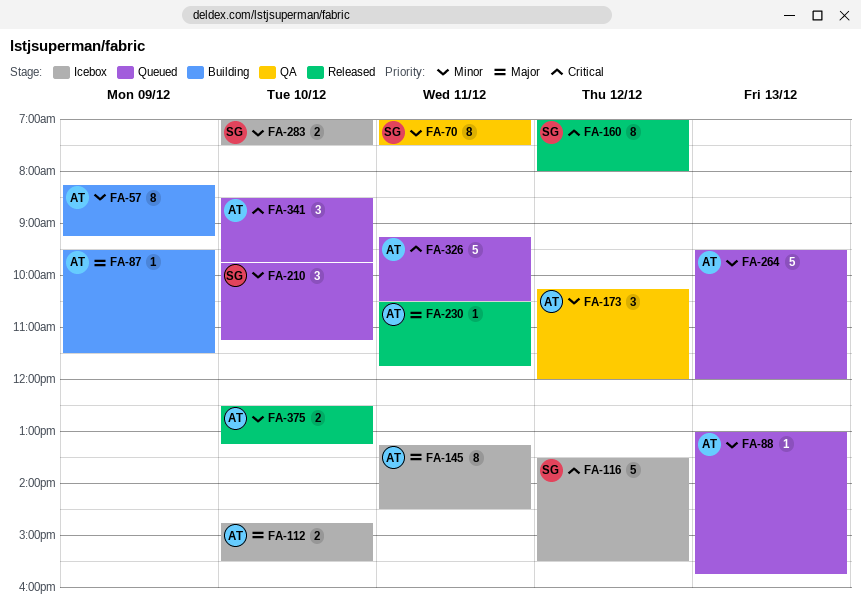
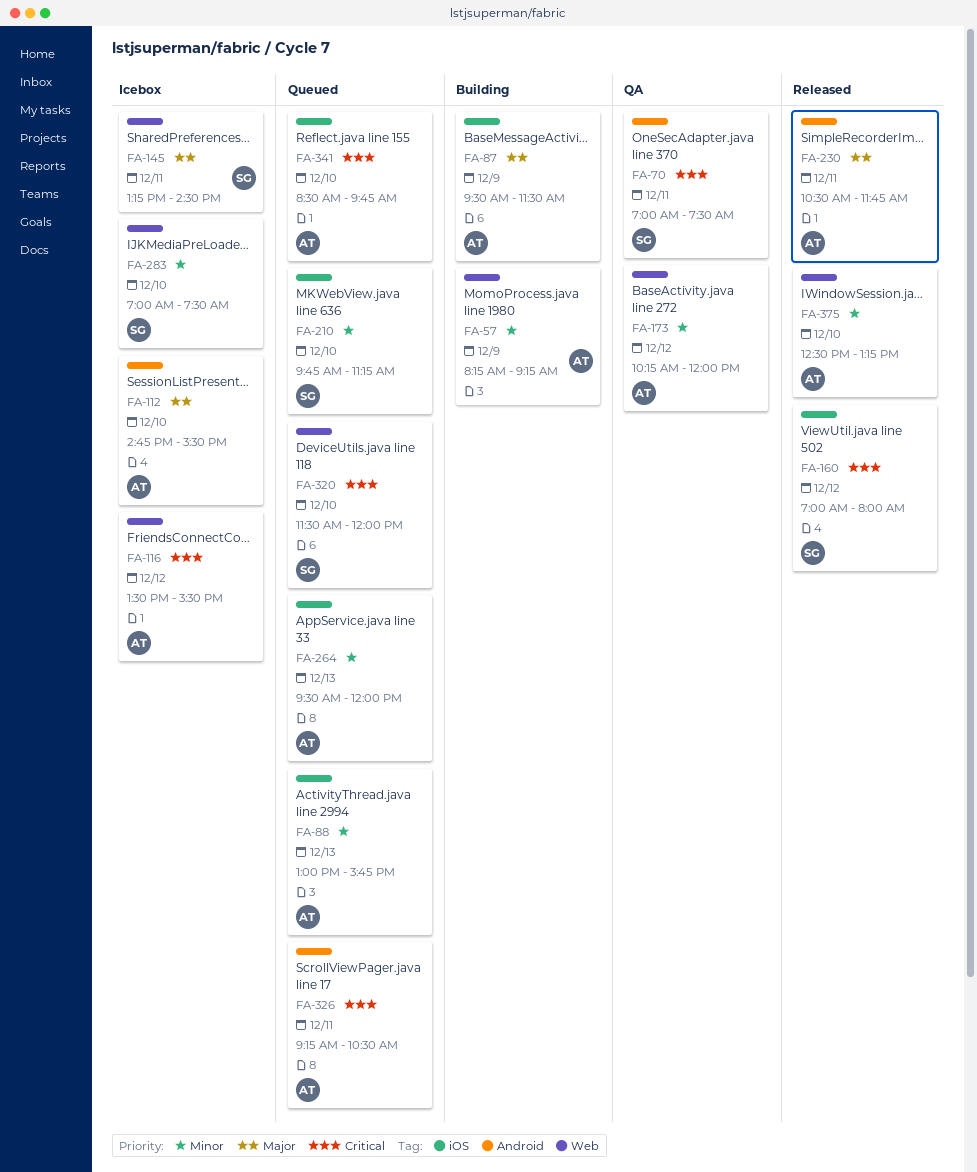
FA-70, priority: Minor -> Critical
FA-116, owner: SG -> AT
FA-145, owner: AT -> SG
FA-320: none -> present

